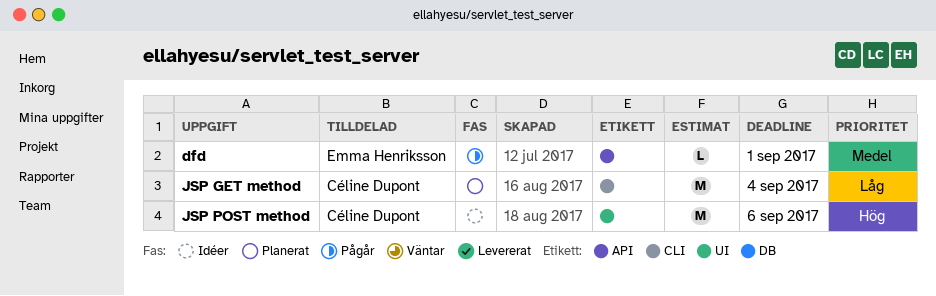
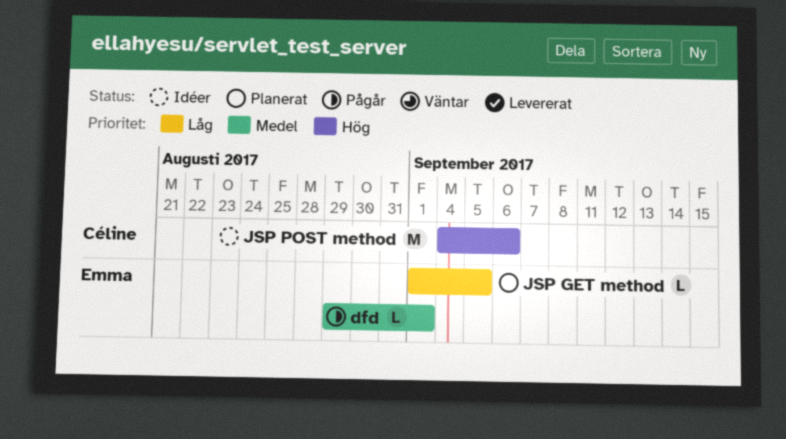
JSP GET method, owner: Céline Dupont -> Emma Henriksson
JSP GET method, estimate: M -> L
JSP GET method, due: Sep 4 -> Sep 5

